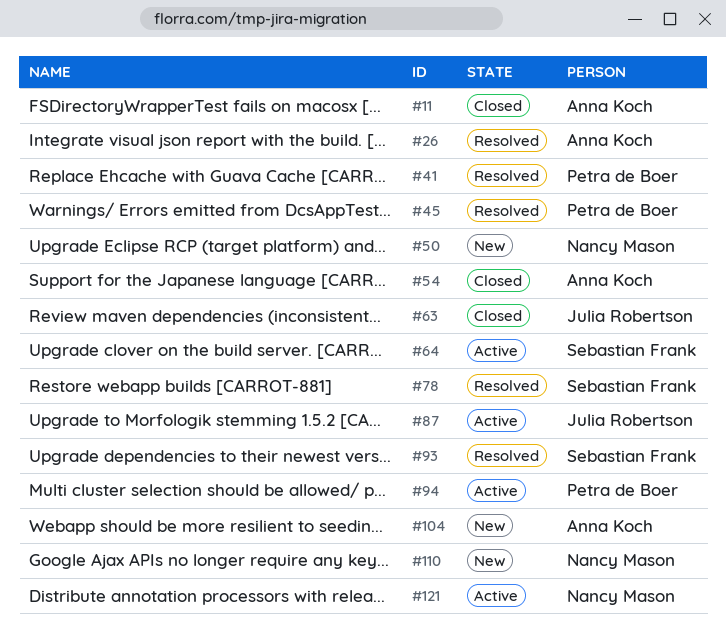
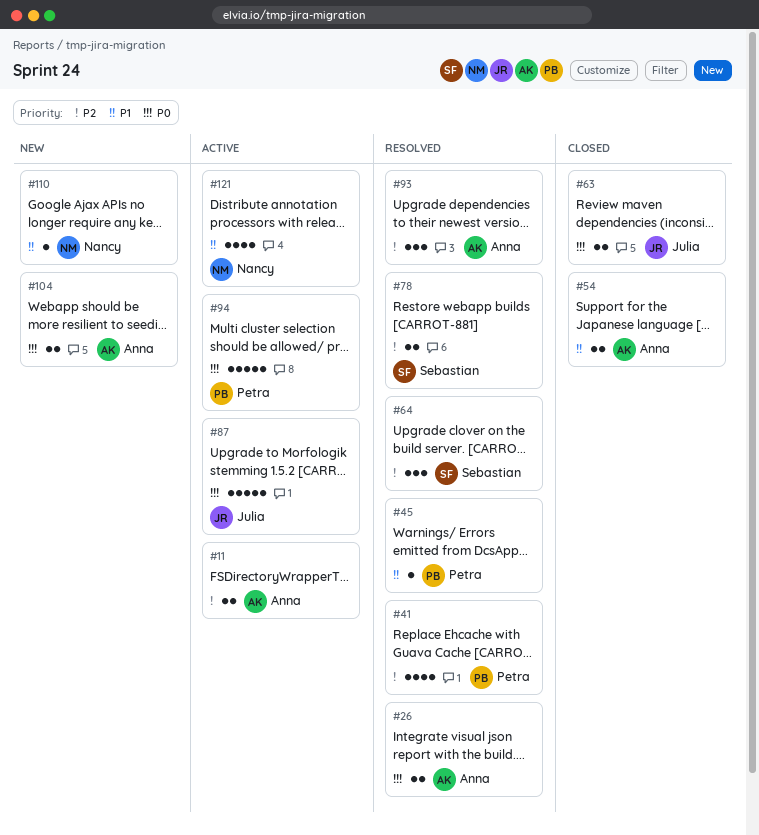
#11, status: Closed -> Active
#50: present -> none
#64, status: Active -> Resolved
#93, owner: Sebastian Frank -> Anna Koch

